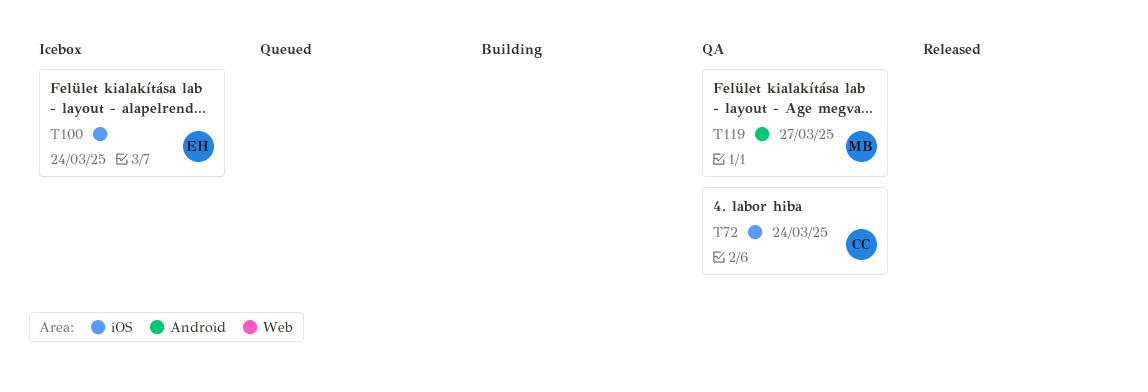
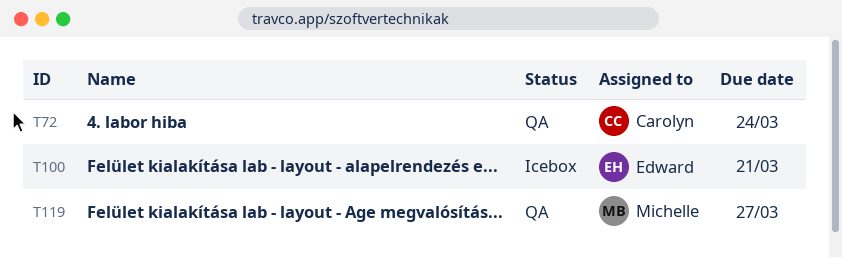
T100, due: Mar 24 -> Mar 21

